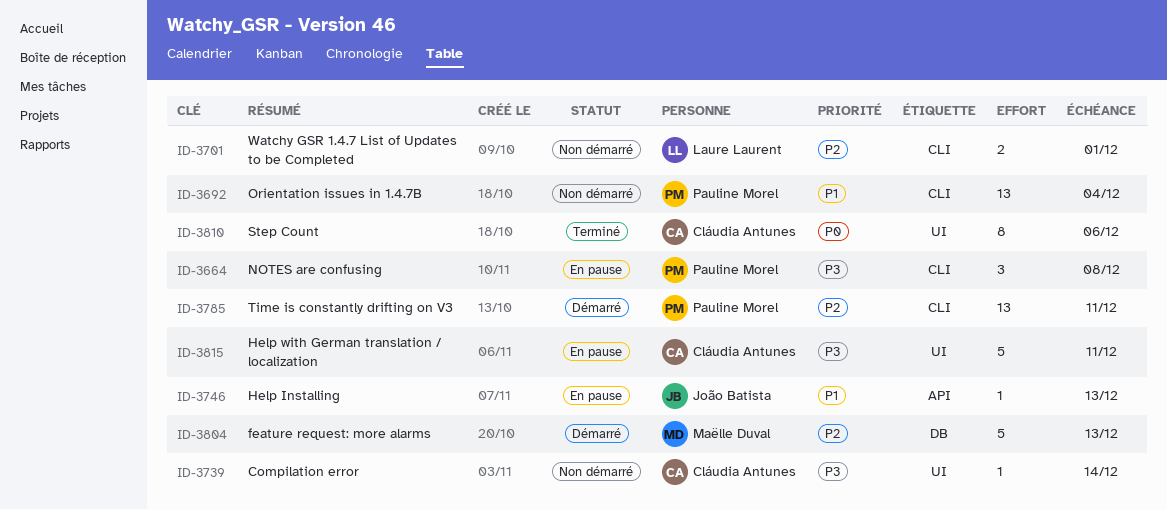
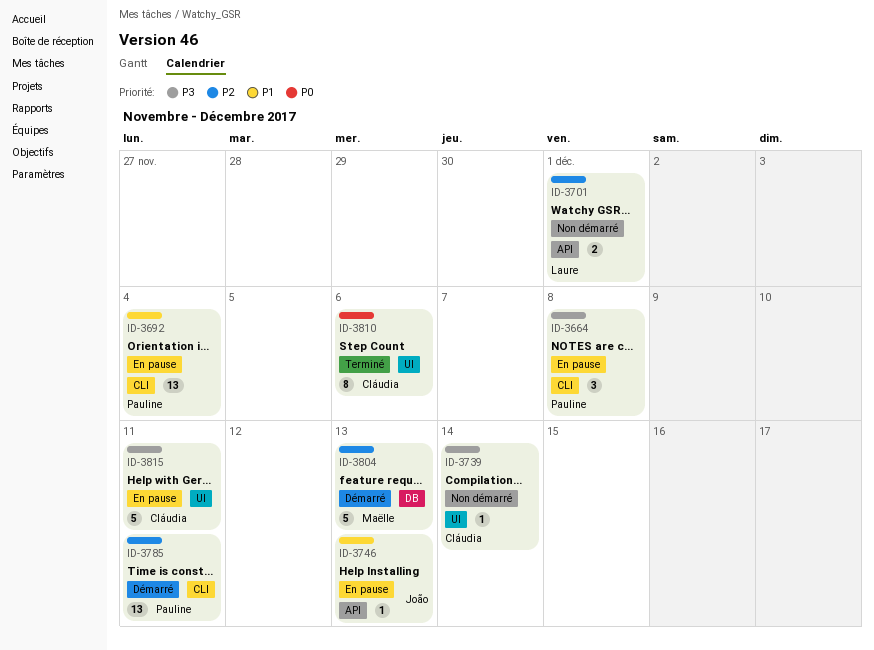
ID-3692, status: Non démarré -> En pause
ID-3701, label: CLI -> API

